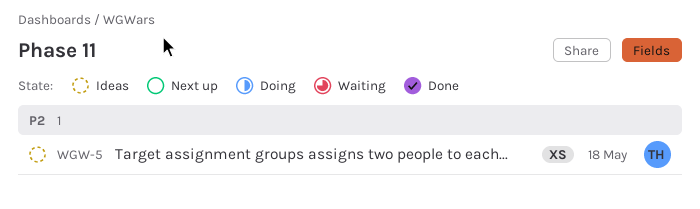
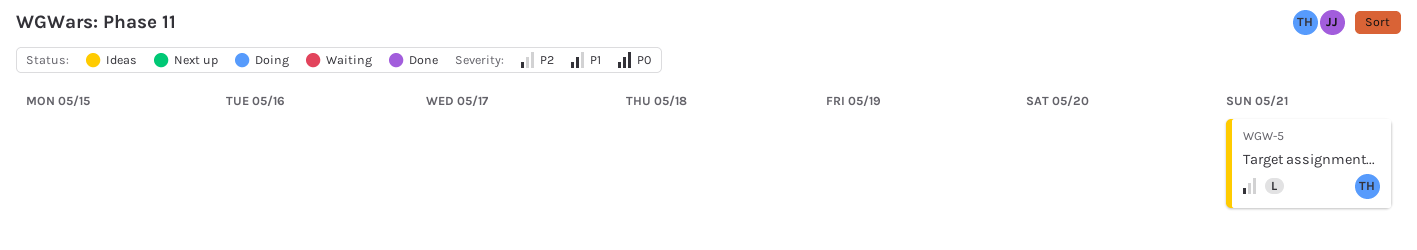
WGW-5, estimate: XS -> L
WGW-5, due: May 18 -> May 21

